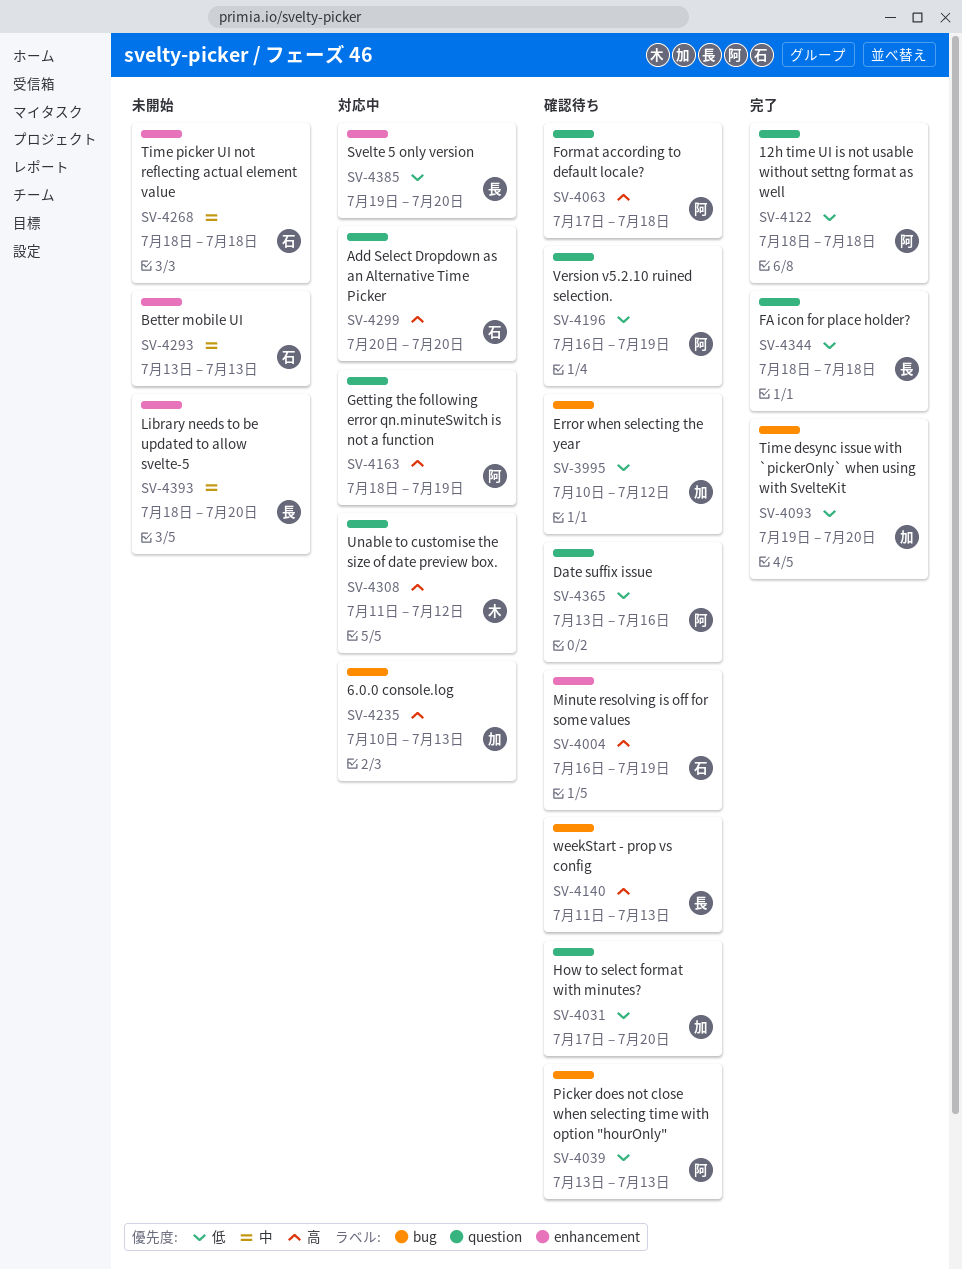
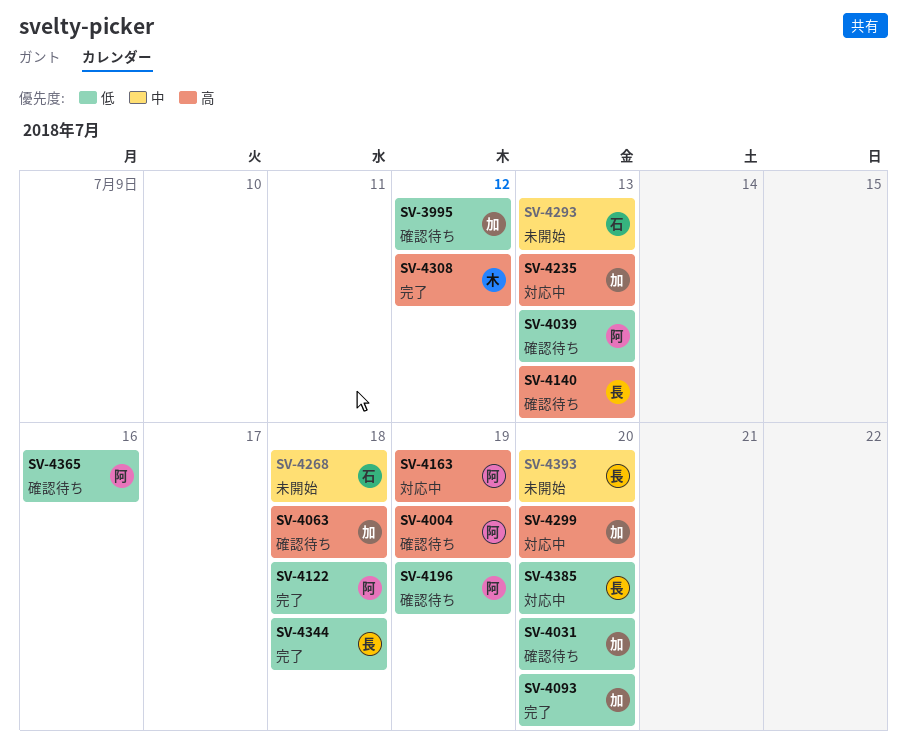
SV-4004, owner: 石 -> 阿
SV-4063, owner: 阿 -> 加
SV-4299, owner: 石 -> 加
SV-4308, status: 対応中 -> 完了

